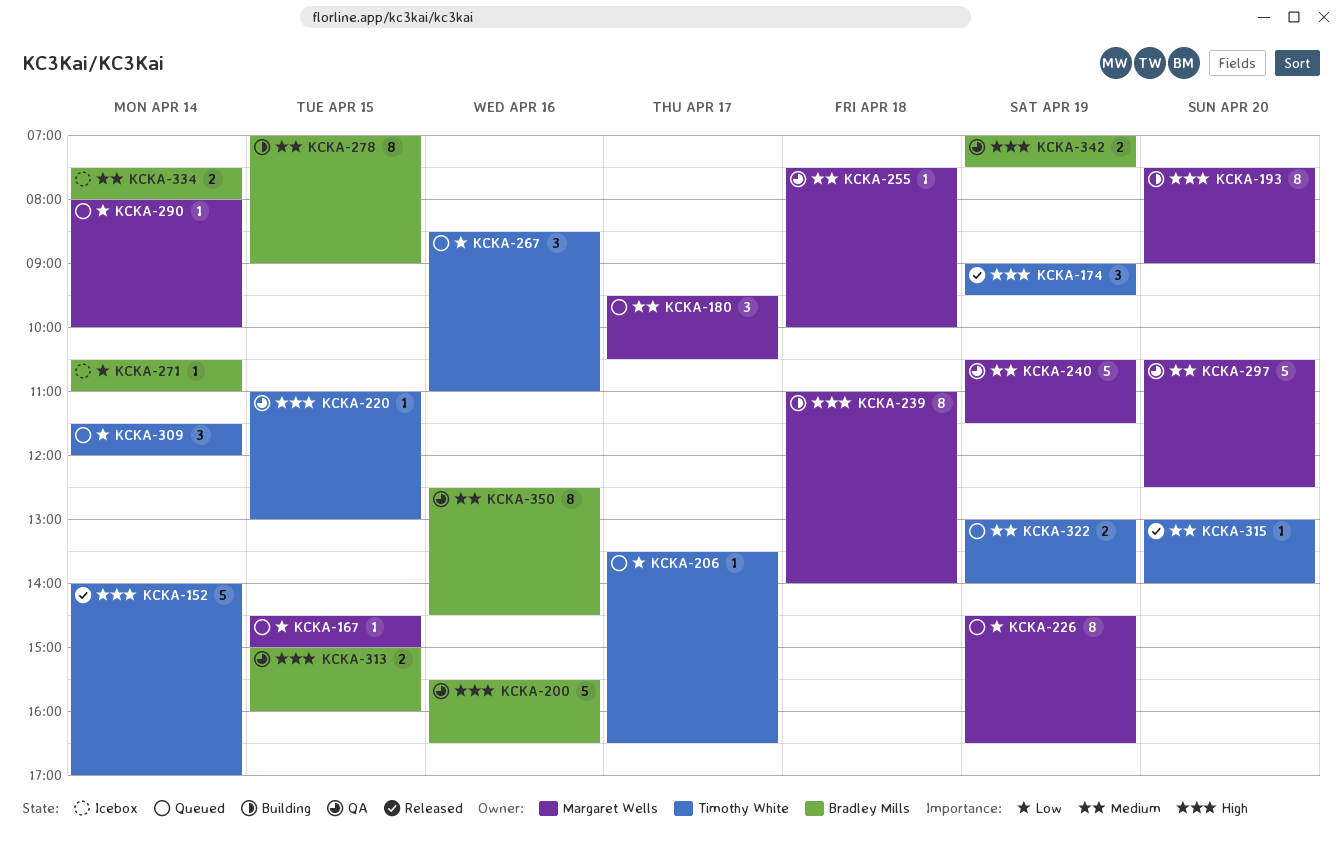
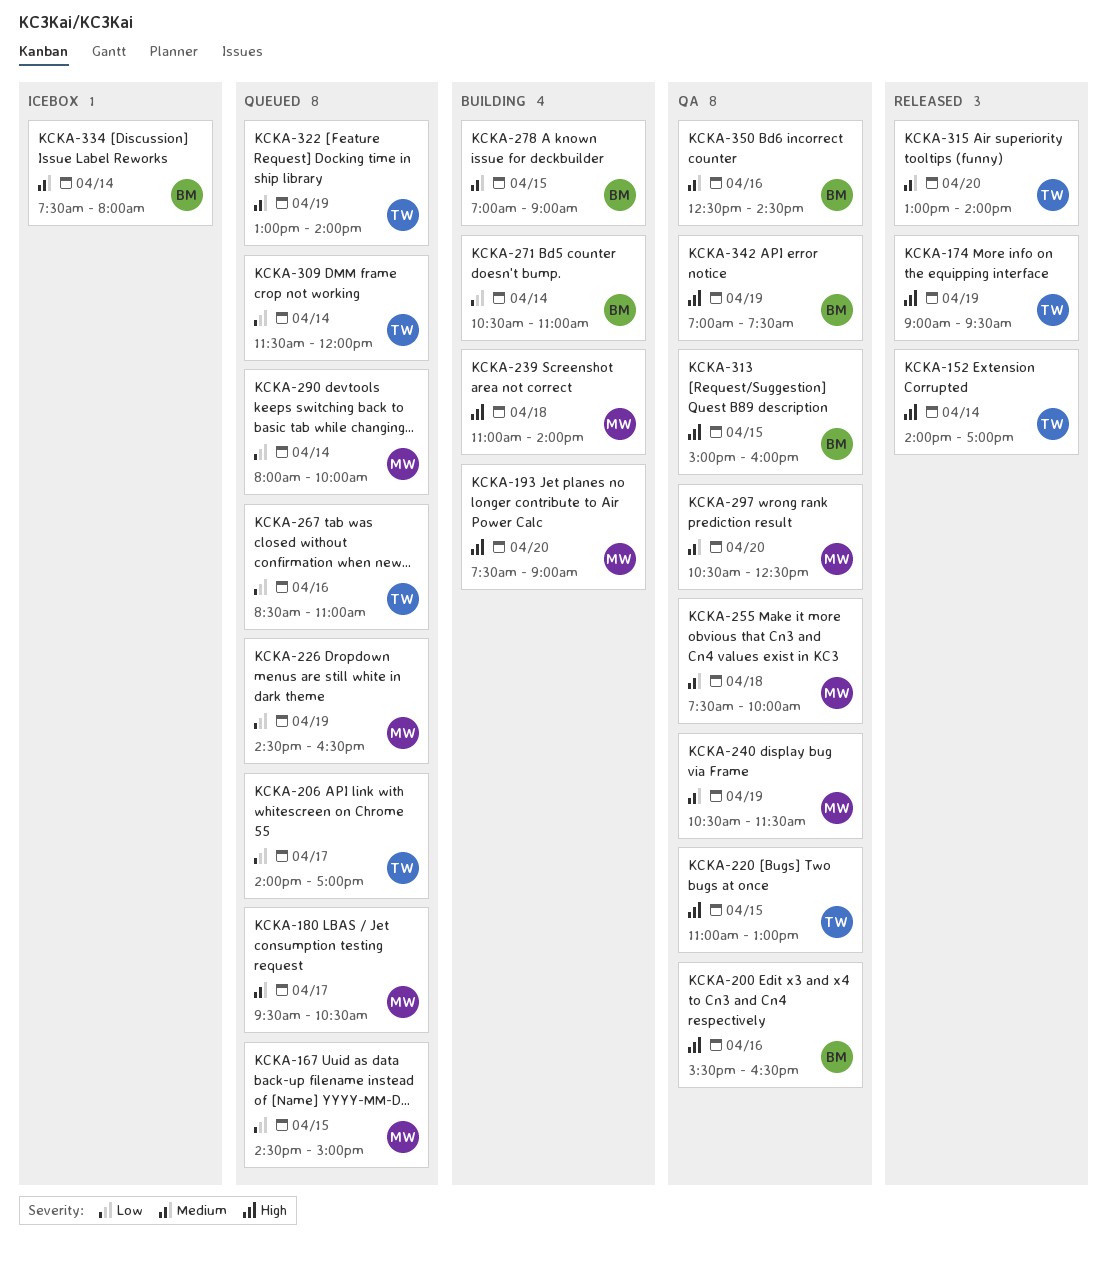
KCKA-206, begins: 13:30 -> 14:00
KCKA-206, ends: 16:30 -> 17:00
KCKA-271, status: Icebox -> Building

